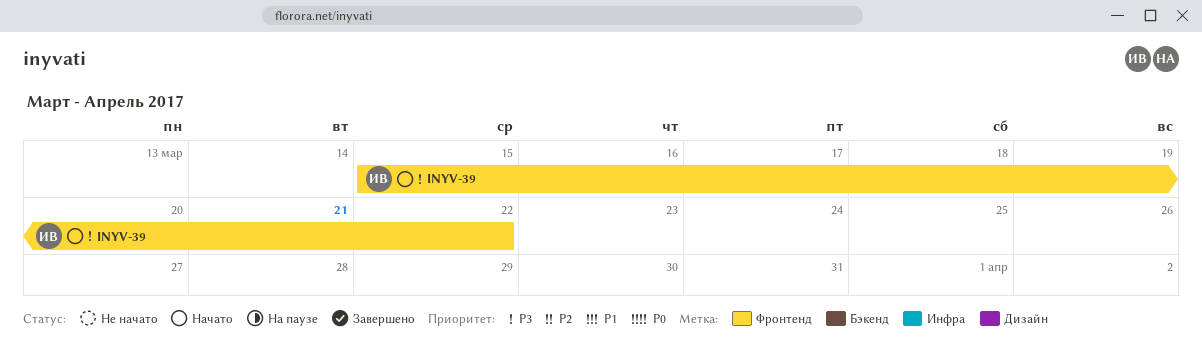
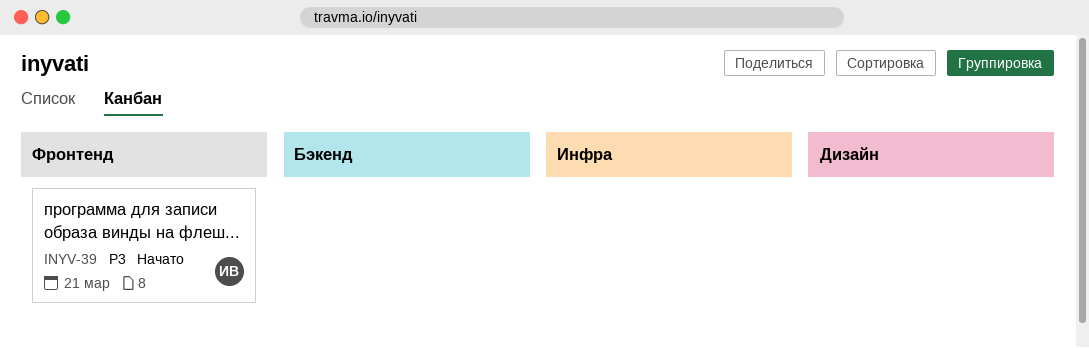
INYV-39, due: Mar 22 -> Mar 21

